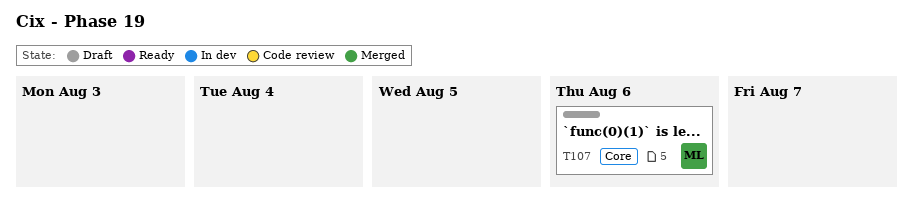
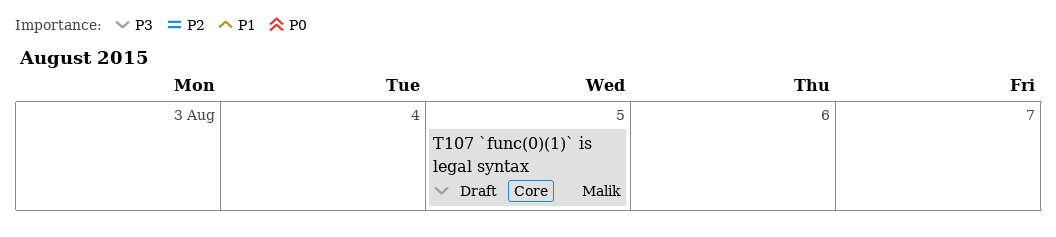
T107, due: Aug 6 -> Aug 5

